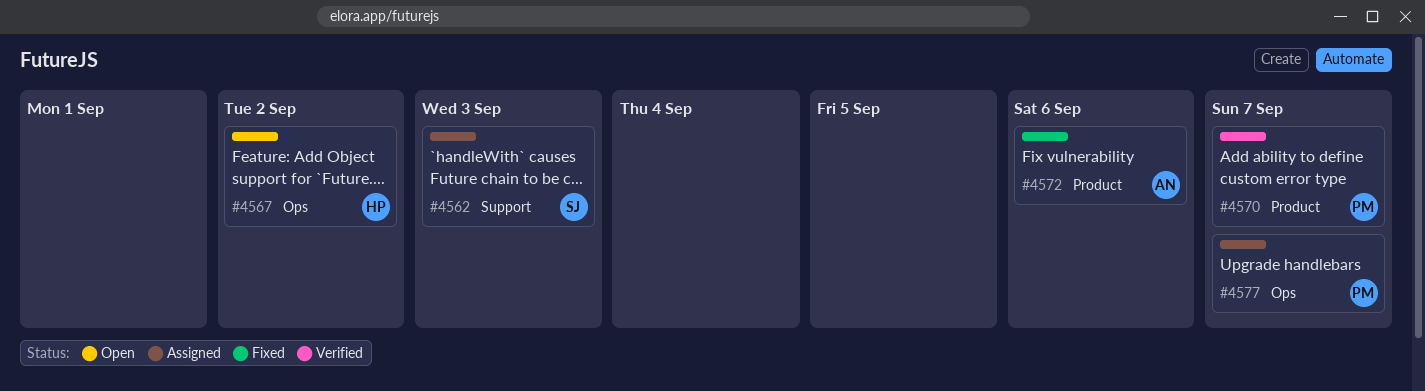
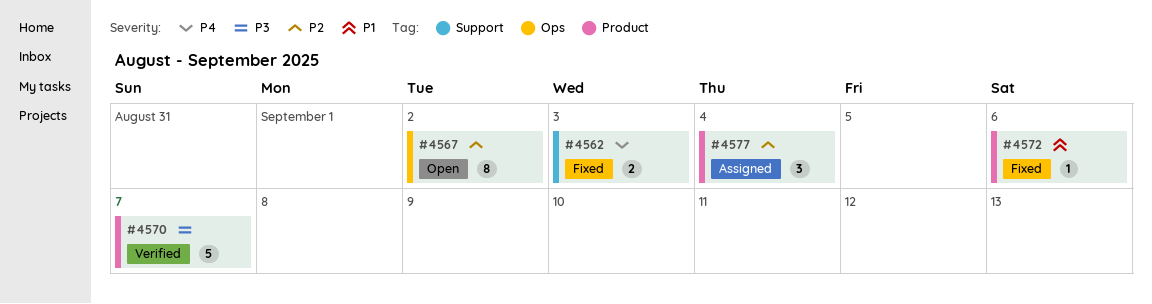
#4562, status: Assigned -> Fixed
#4577, label: Ops -> Product
#4577, due: Sep 7 -> Sep 4

